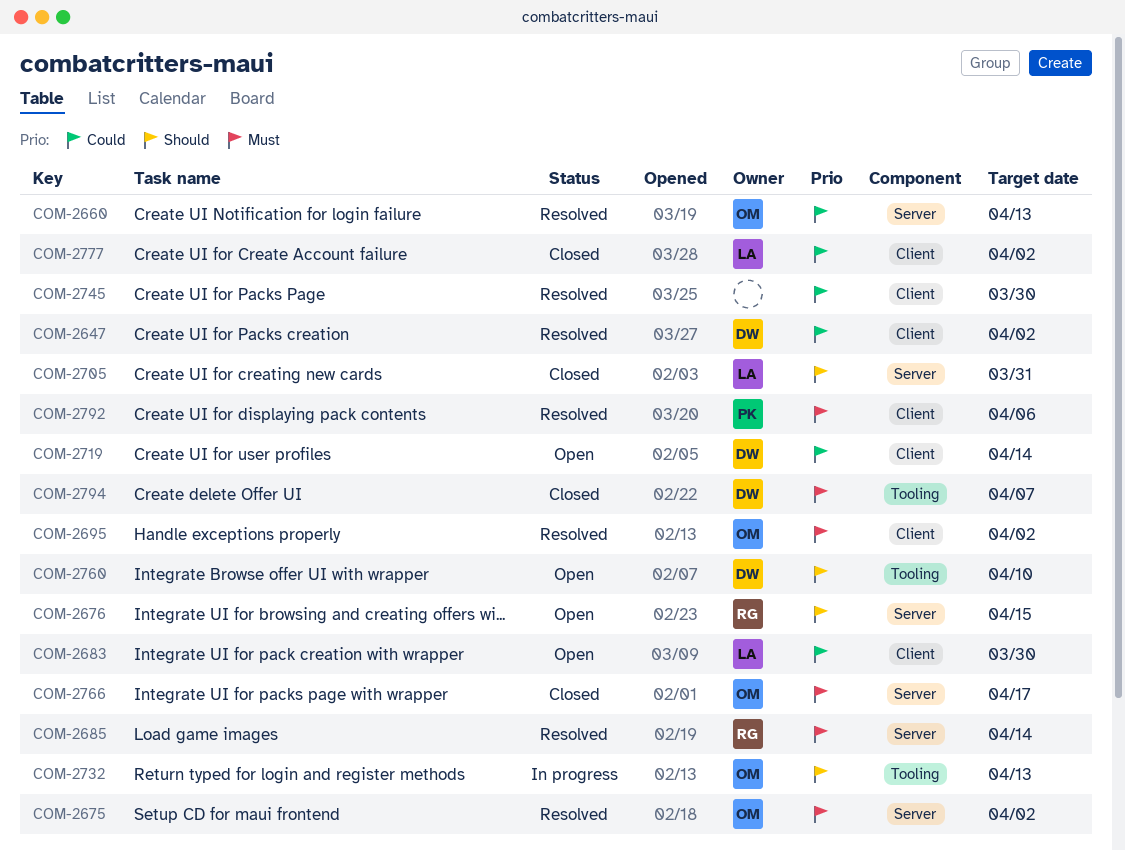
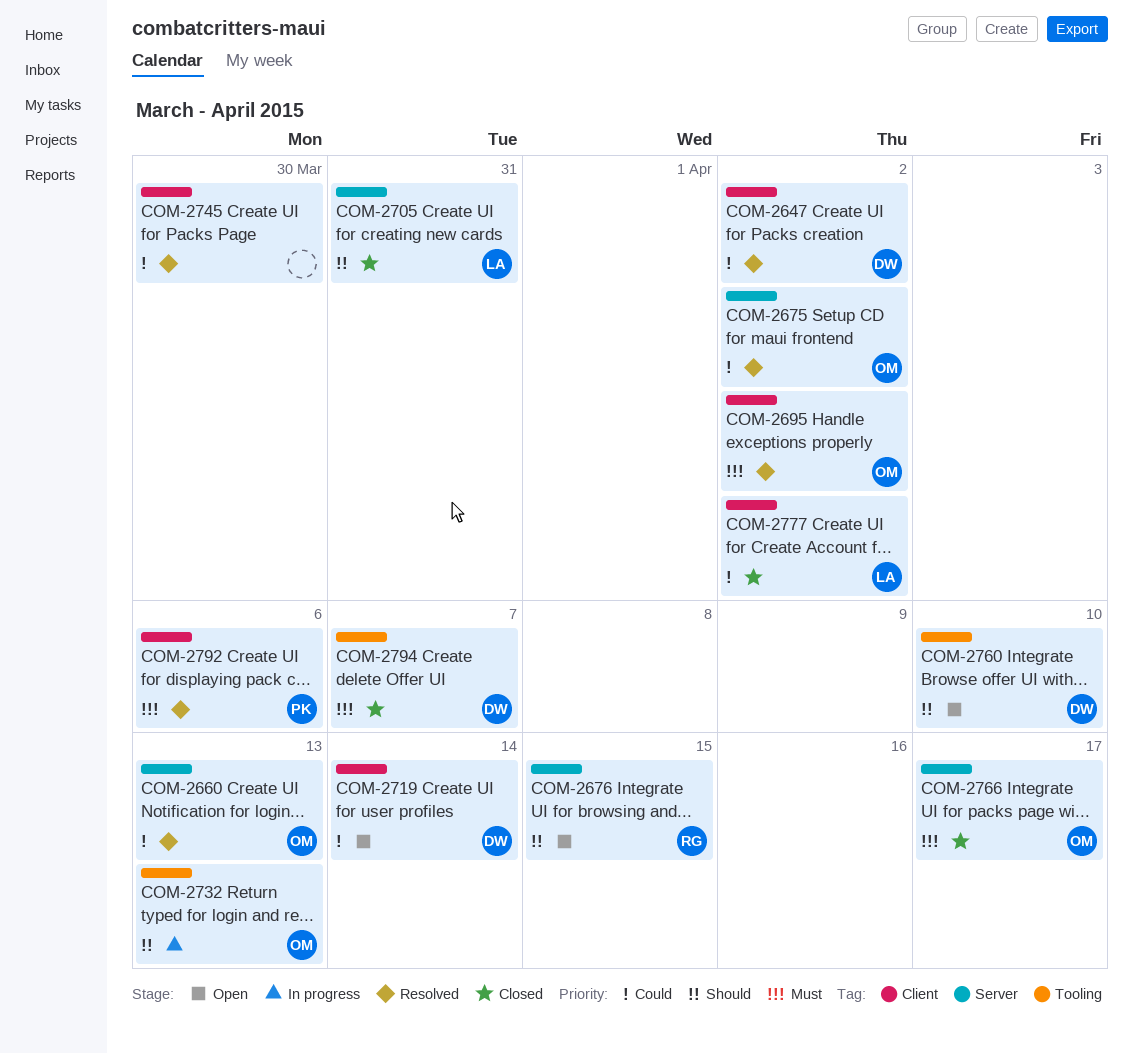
COM-2675, priority: Must -> Could
COM-2683: present -> none
COM-2685: present -> none

